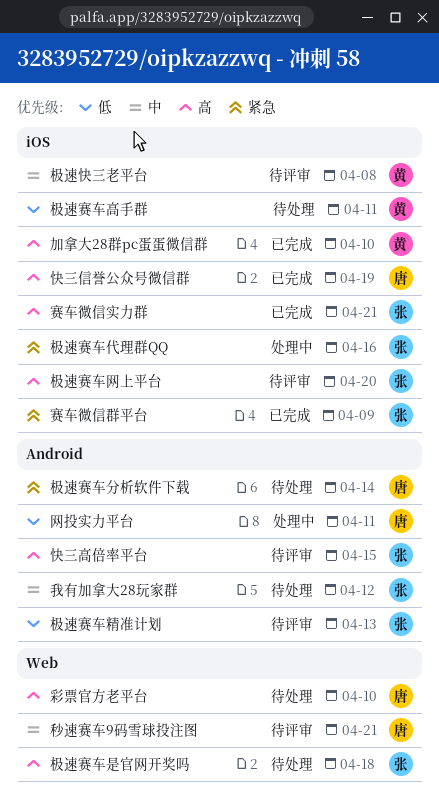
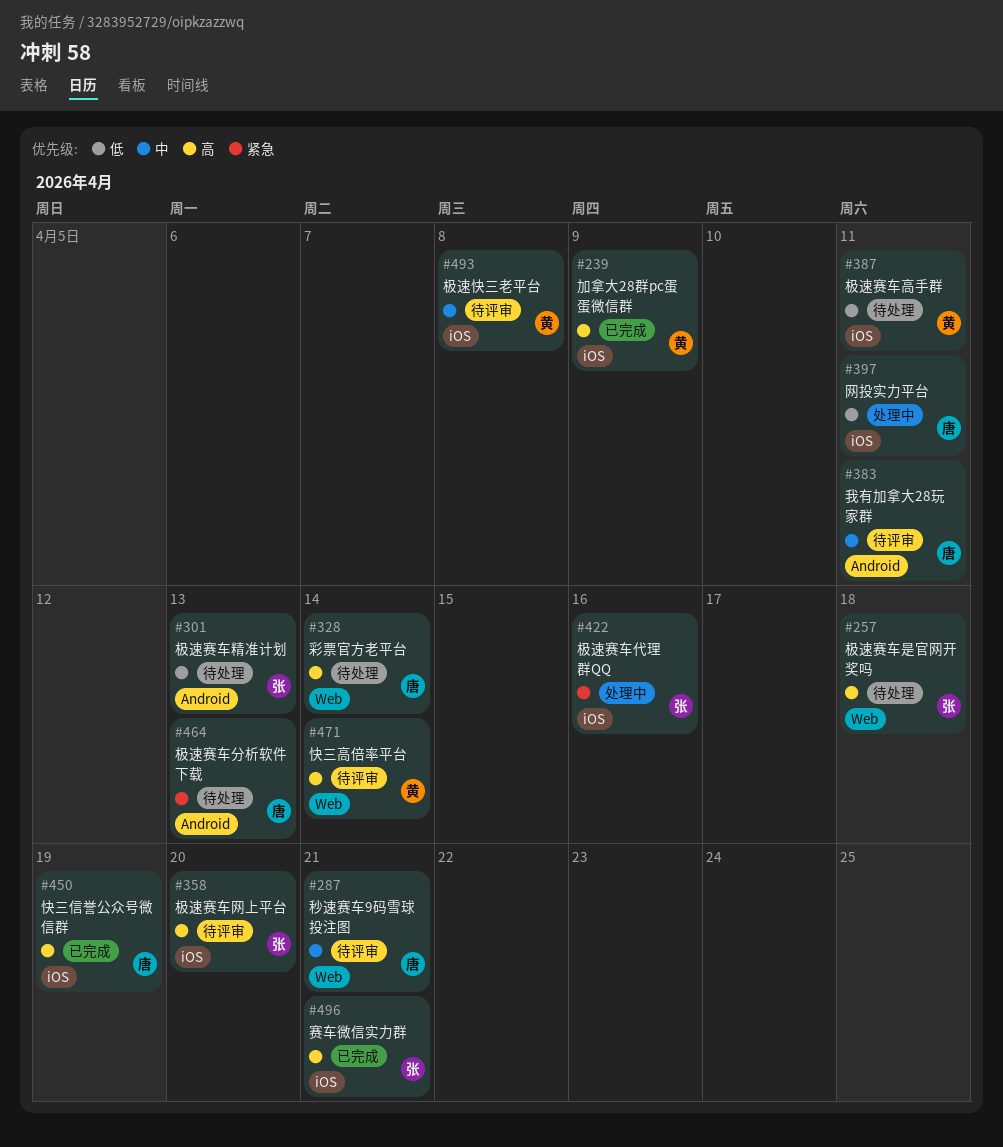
加拿大28群pc蛋蛋微信群, due: Apr 10 -> Apr 9
彩票官方老平台, due: Apr 10 -> Apr 14
快三高倍率平台, owner: 张 -> 黄
快三高倍率平台, label: Android -> Web
快三高倍率平台, due: Apr 15 -> Apr 14
我有加拿大28玩家群, status: 待处理 -> 待评审
我有加拿大28玩家群, owner: 张 -> 唐
我有加拿大28玩家群, due: Apr 12 -> Apr 11
极速赛车分析软件下载, due: Apr 14 -> Apr 13
极速赛车精准计划, status: 待评审 -> 待处理
网投实力平台, label: Android -> iOS
赛车微信群平台: present -> none

